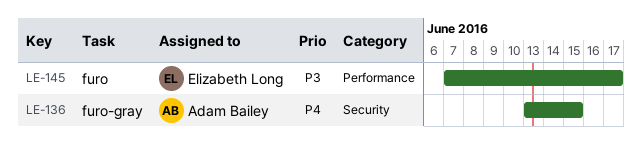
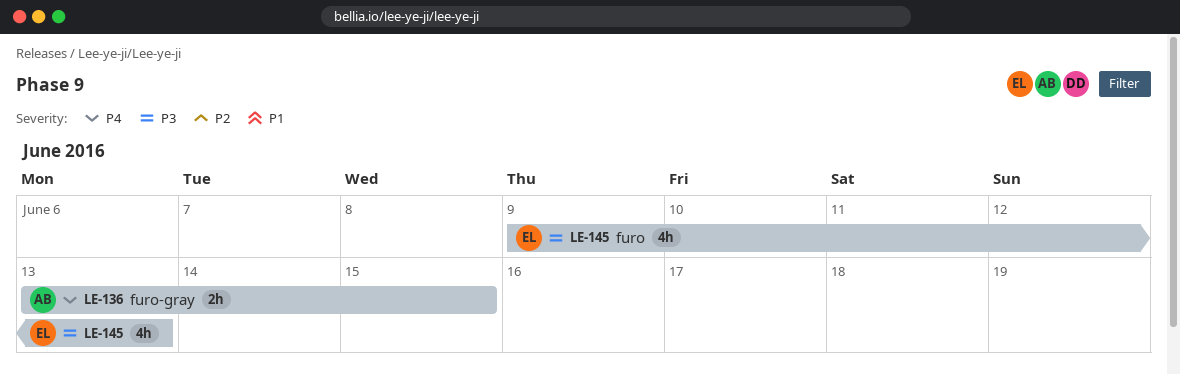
LE-145, start: Jun 7 -> Jun 9
LE-145, due: Jun 17 -> Jun 13

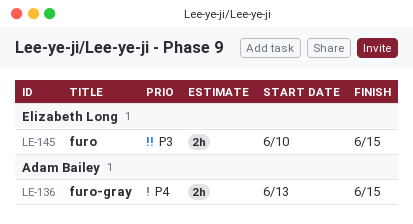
LE-145, estimate: 4h -> 2h
LE-145, start: Jun 9 -> Jun 10
LE-145, due: Jun 13 -> Jun 15

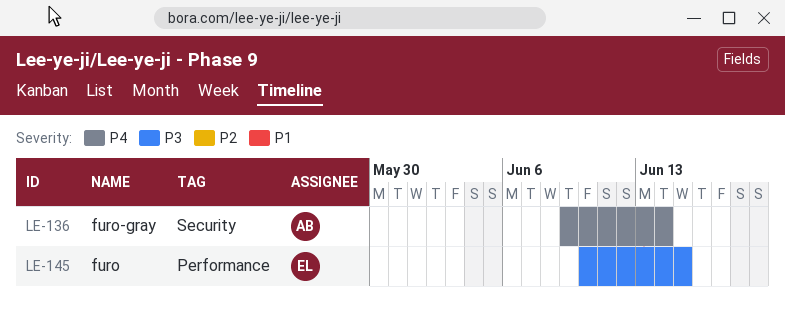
LE-136, start: Jun 13 -> Jun 9
LE-136, due: Jun 15 -> Jun 14

